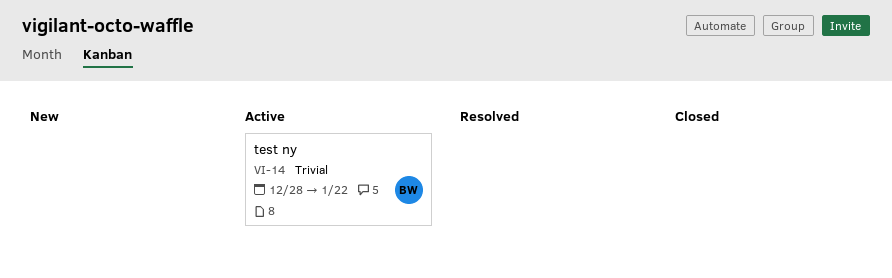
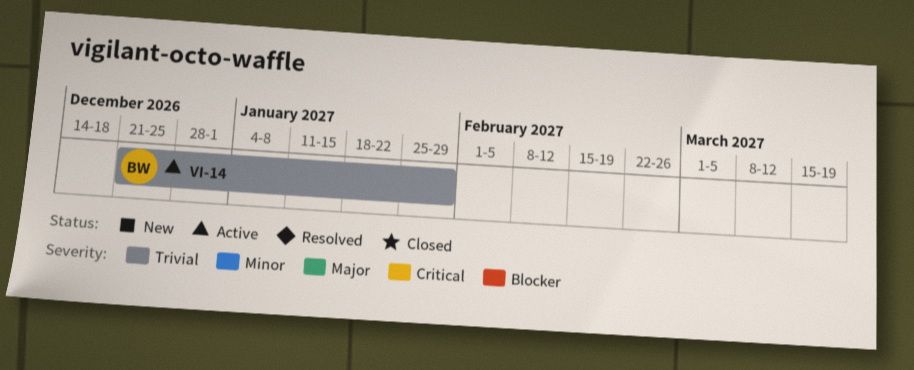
VI-14, start: Dec 28 -> Dec 21
VI-14, due: Jan 22 -> Jan 29

